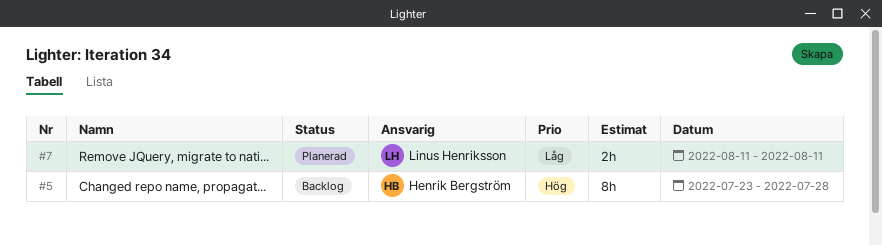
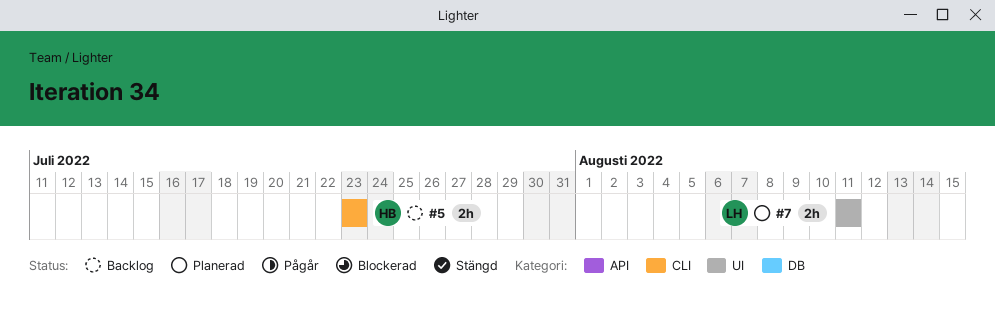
#5, estimate: 8h -> 2h
#5, due: Jul 28 -> Jul 23

